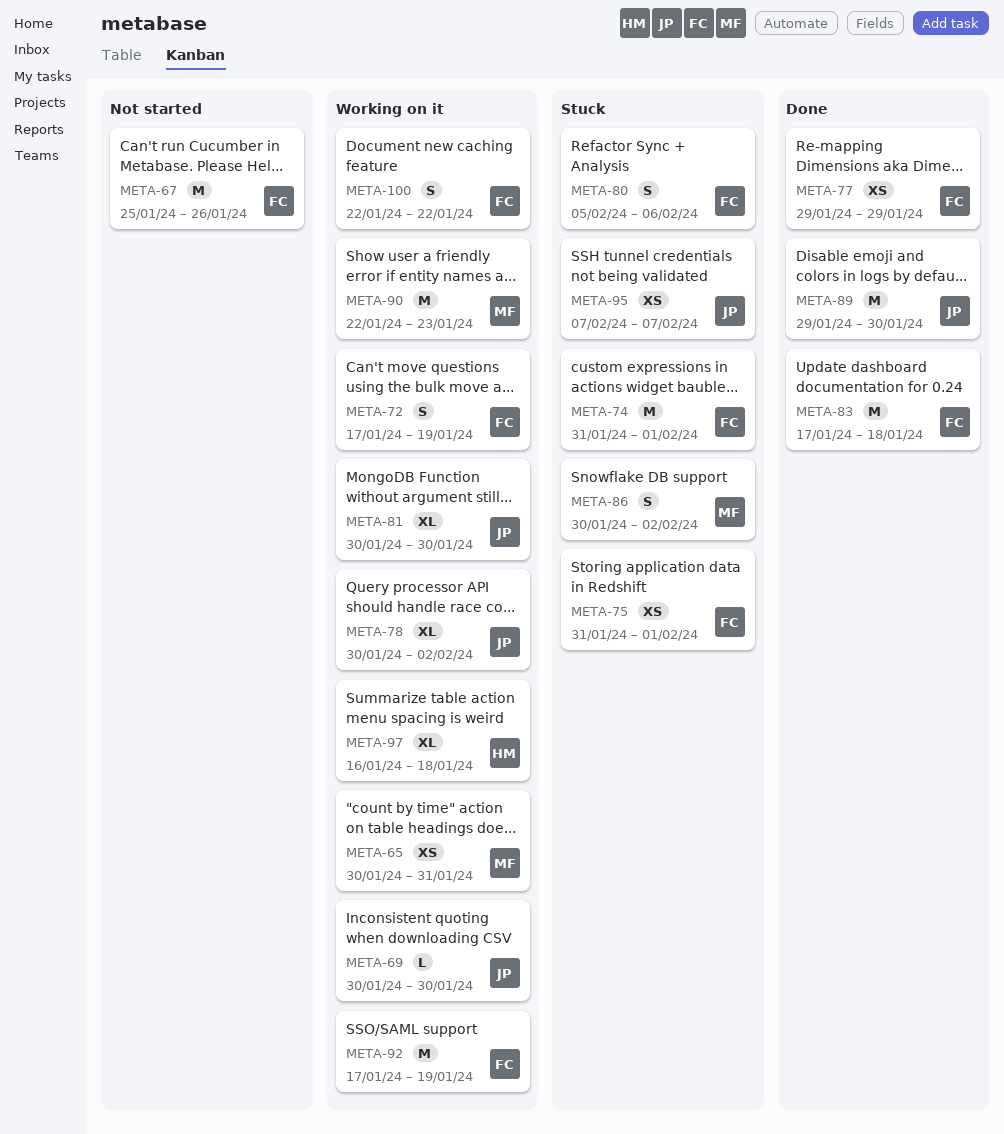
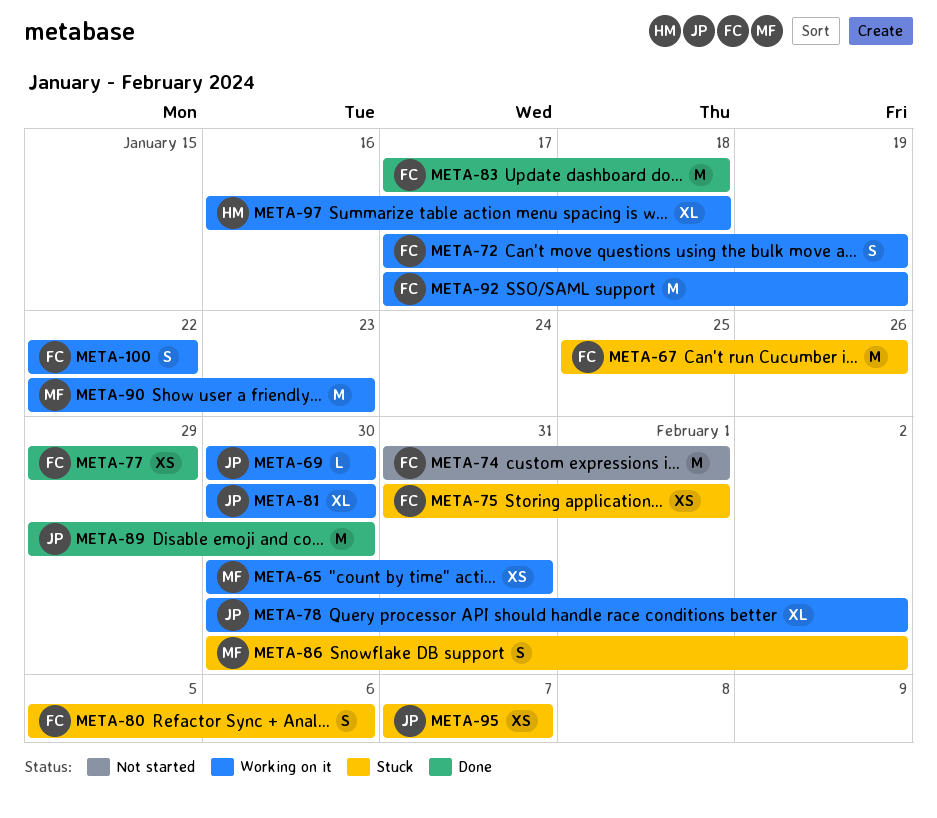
META-67, status: Not started -> Stuck
META-74, status: Stuck -> Not started

